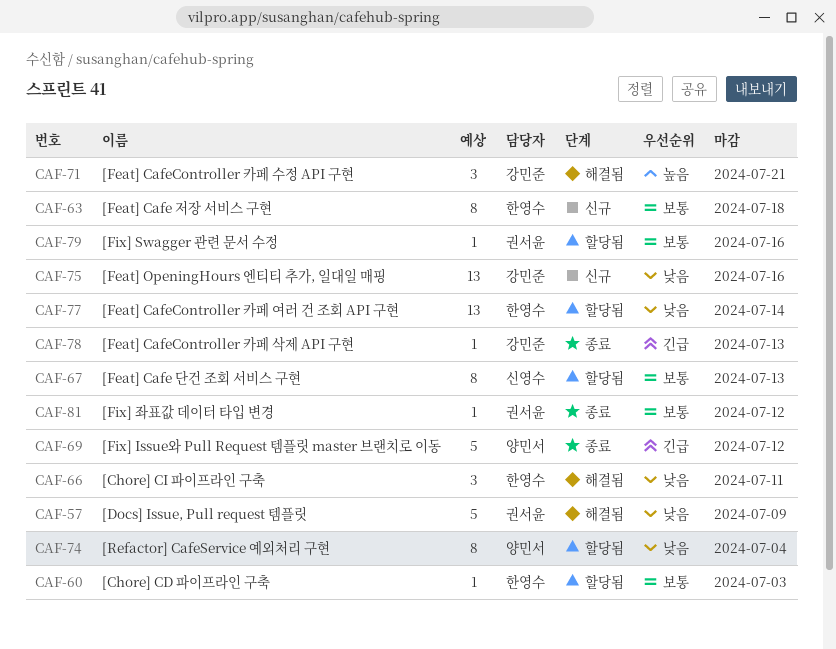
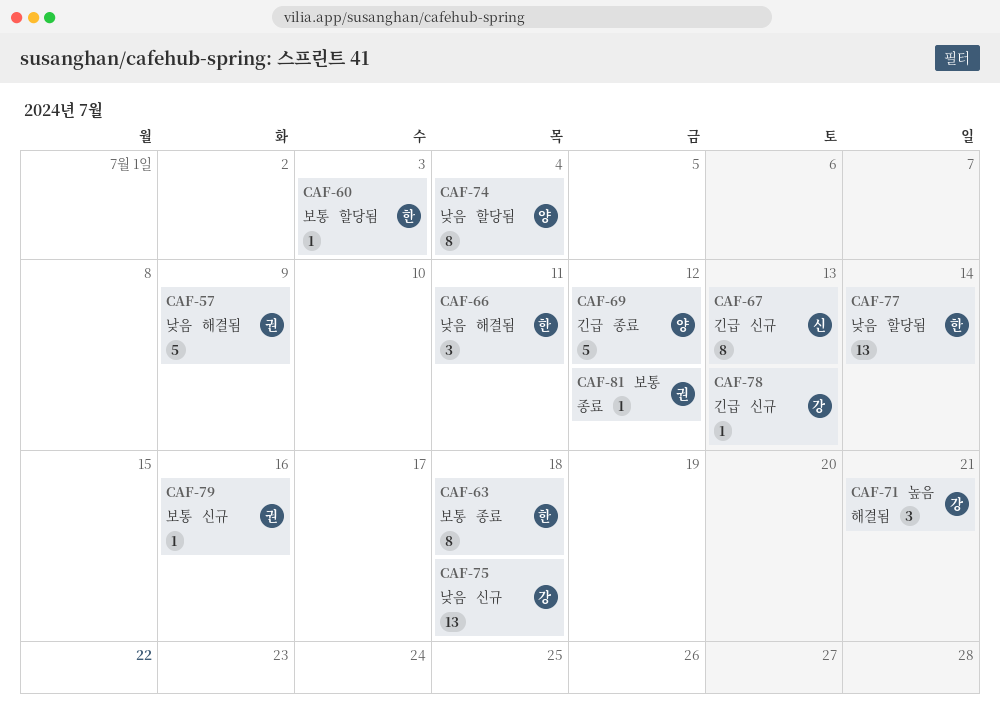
CAF-63, status: 신규 -> 종료
CAF-67, status: 할당됨 -> 신규
CAF-67, priority: 보통 -> 긴급
CAF-75, due: Jul 16 -> Jul 18
CAF-78, status: 종료 -> 신규
CAF-79, status: 할당됨 -> 신규

